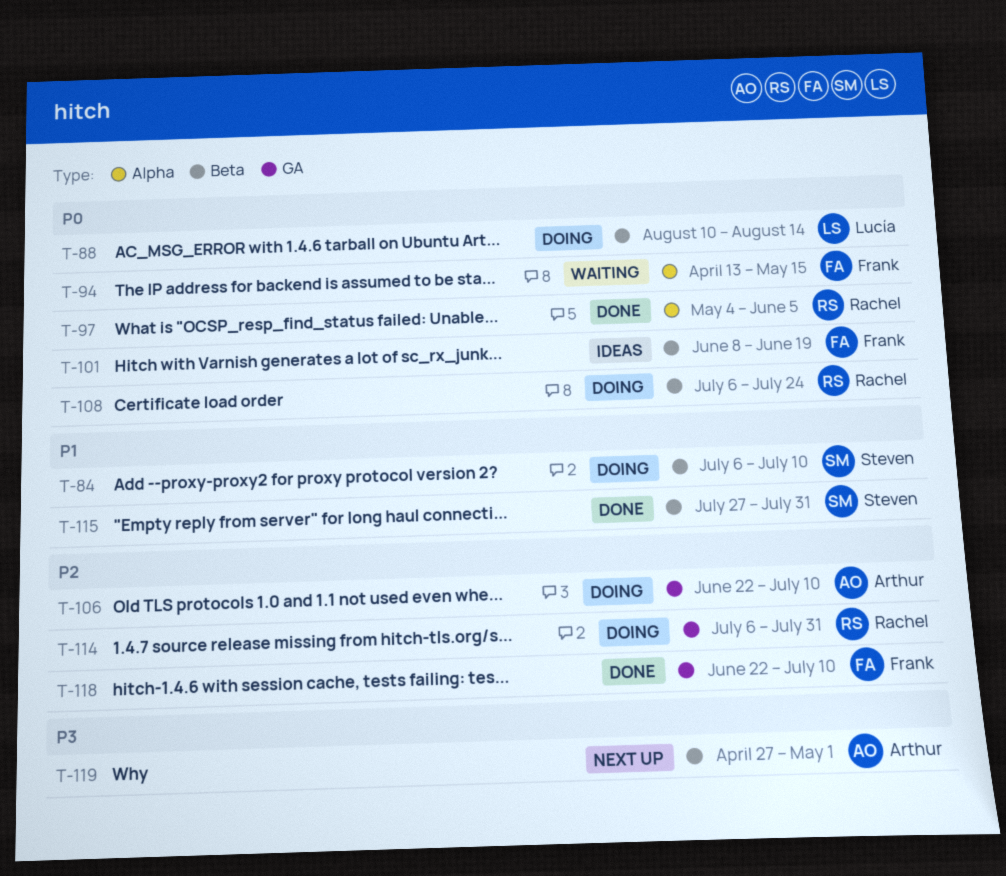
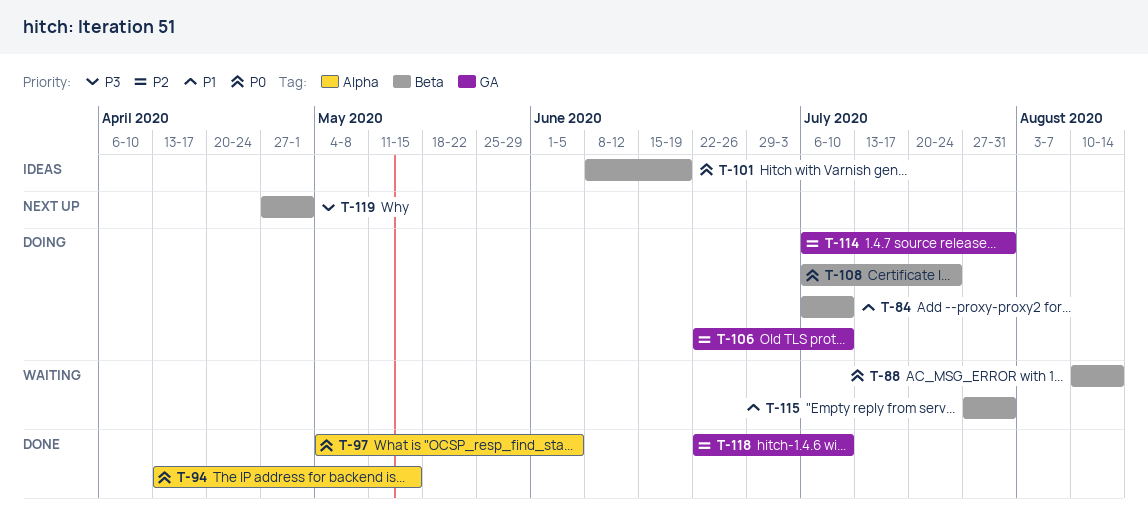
T-88, status: Doing -> Waiting
T-94, status: Waiting -> Done
T-115, status: Done -> Waiting

